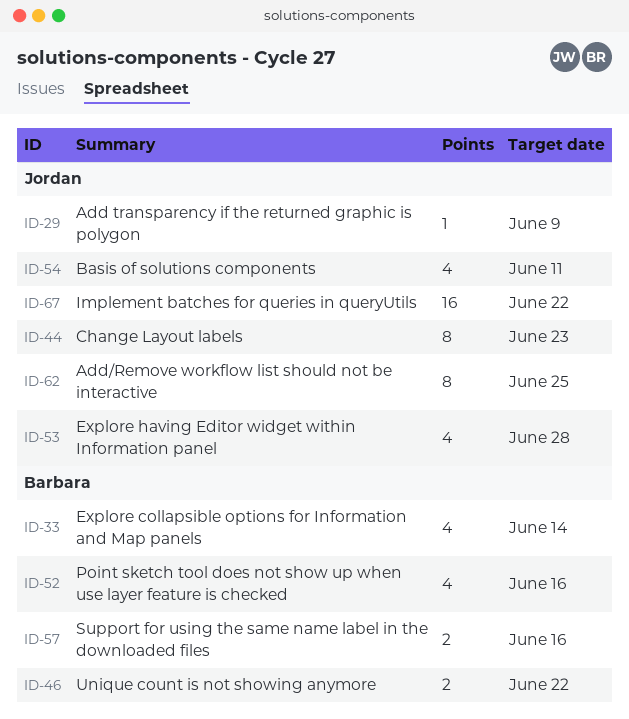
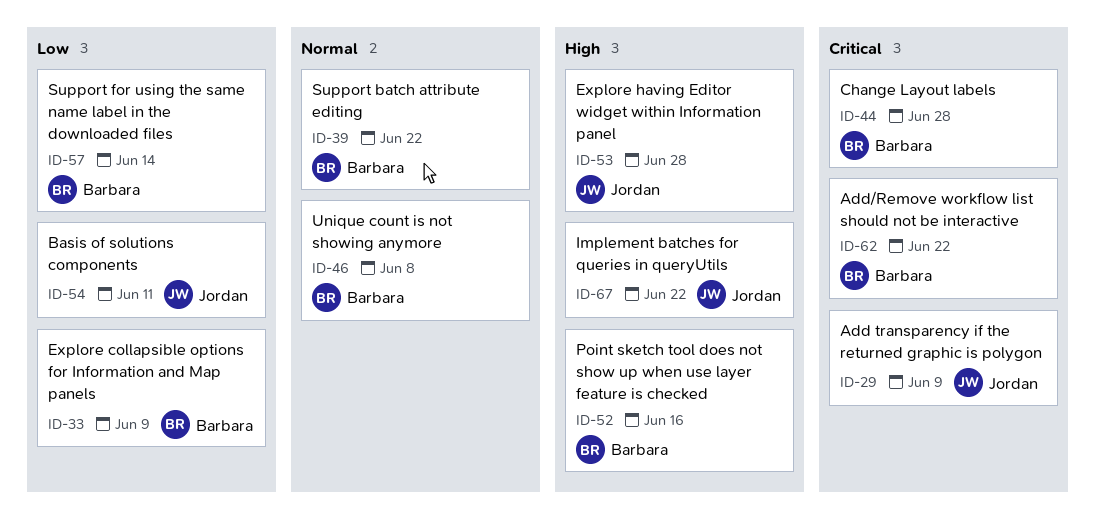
ID-33, due: Jun 14 -> Jun 9
ID-39: none -> present
ID-44, owner: Jordan -> Barbara
ID-44, due: Jun 23 -> Jun 28
ID-46, due: Jun 22 -> Jun 8
ID-57, due: Jun 16 -> Jun 14
ID-62, owner: Jordan -> Barbara
ID-62, due: Jun 25 -> Jun 22

